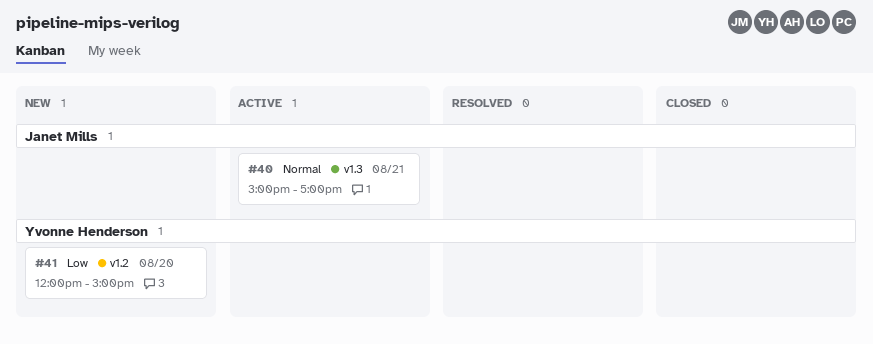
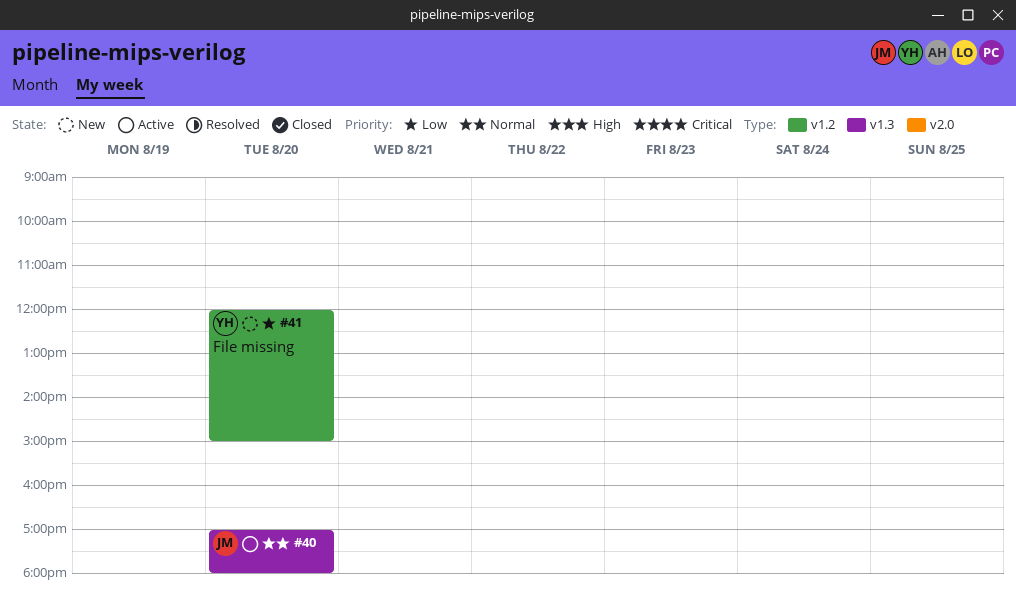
#40, day: Aug 21 -> Aug 20
#40, begins: 15:00 -> 17:00
#40, ends: 17:00 -> 18:00

